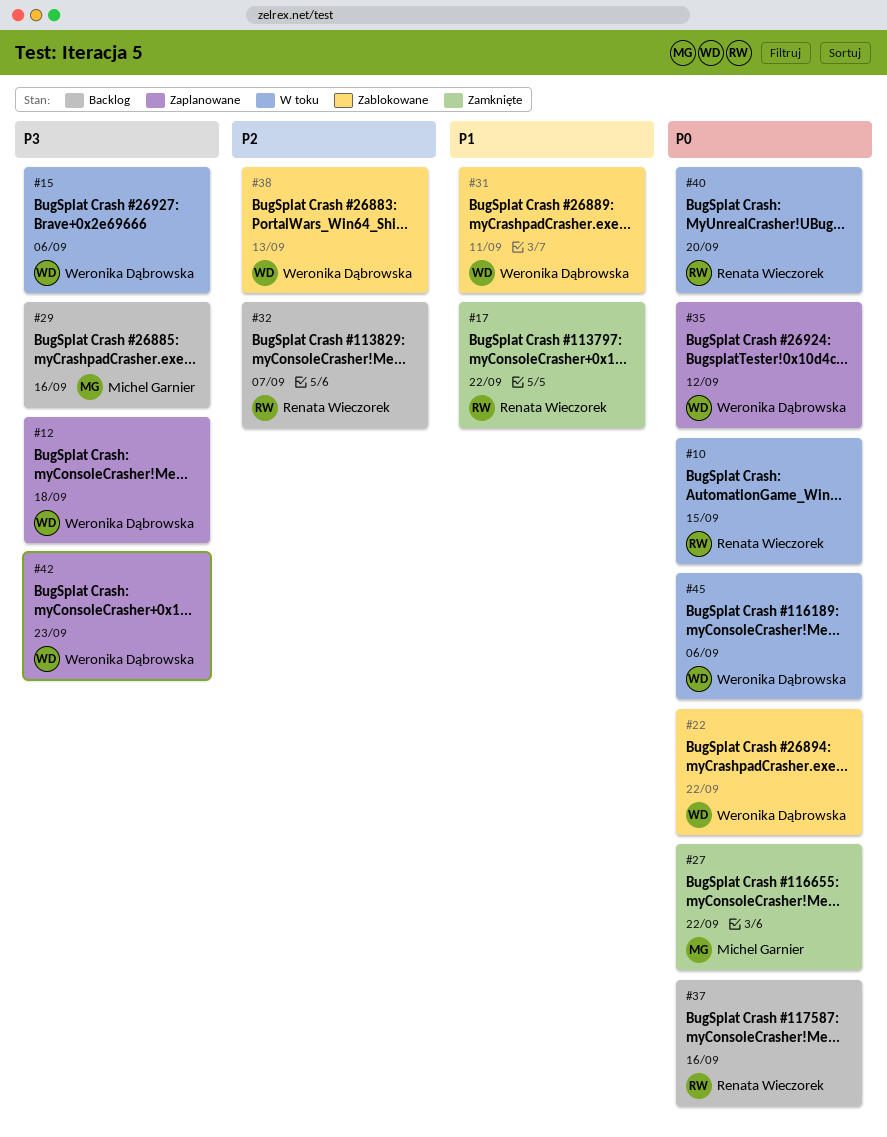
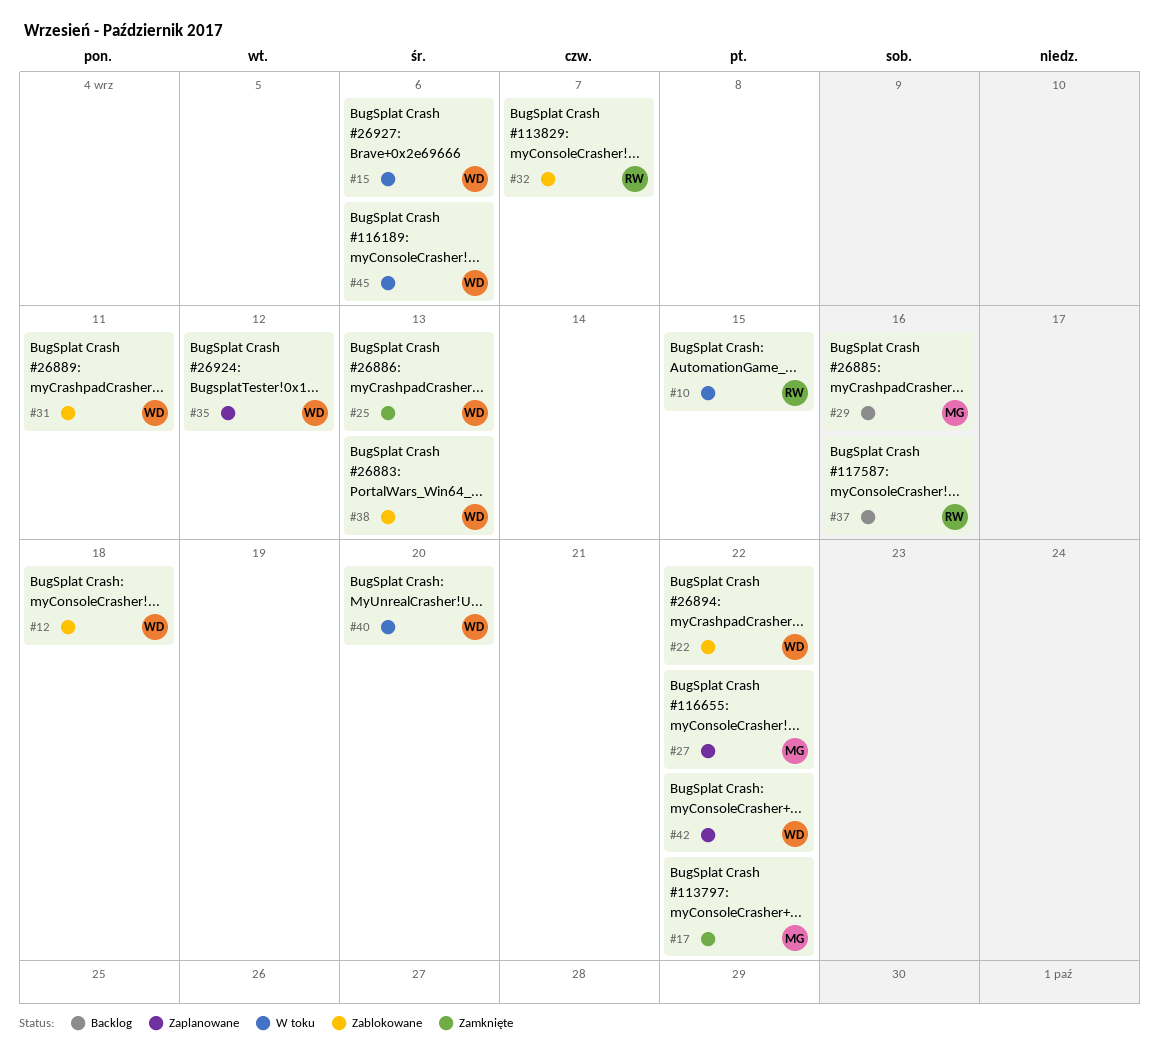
#12, status: Zaplanowane -> Zablokowane
#17, owner: Renata Wieczorek -> Michel Garnier
#25: none -> present
#27, status: Zamknięte -> Zaplanowane
#32, status: Backlog -> Zablokowane
#40, owner: Renata Wieczorek -> Weronika Dąbrowska
#42, due: Sep 23 -> Sep 22

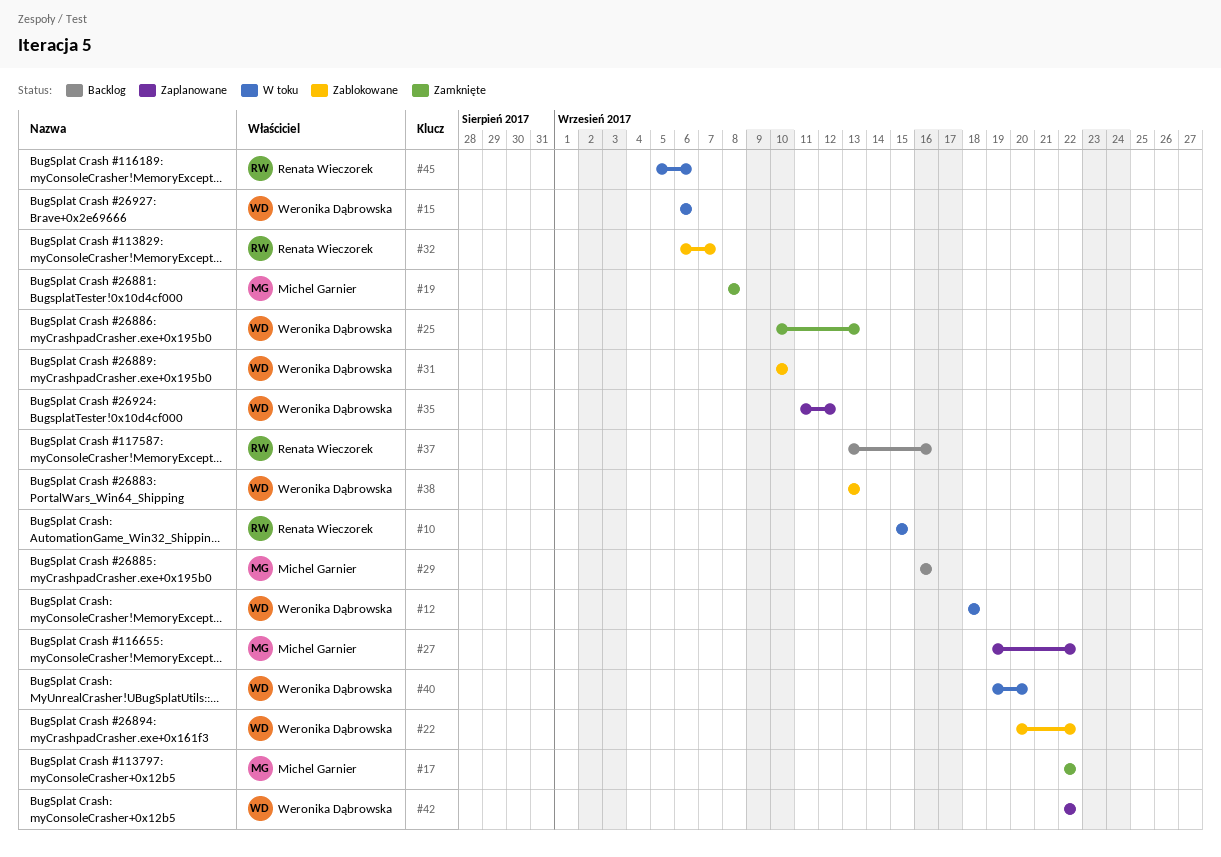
#12, status: Zablokowane -> W toku
#19: none -> present
#31, due: Sep 11 -> Sep 10
#45, owner: Weronika Dąbrowska -> Renata Wieczorek

